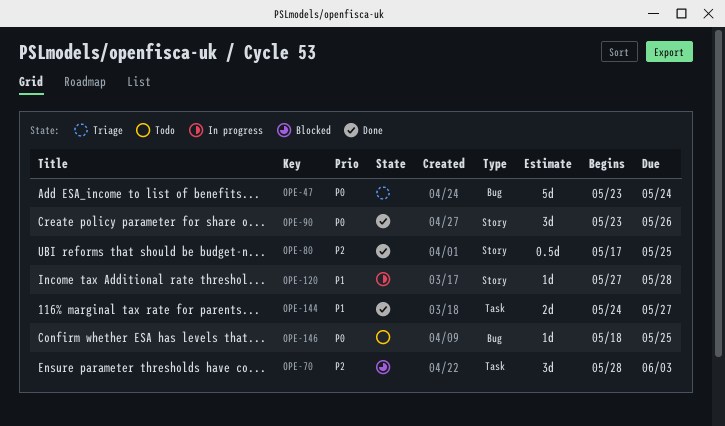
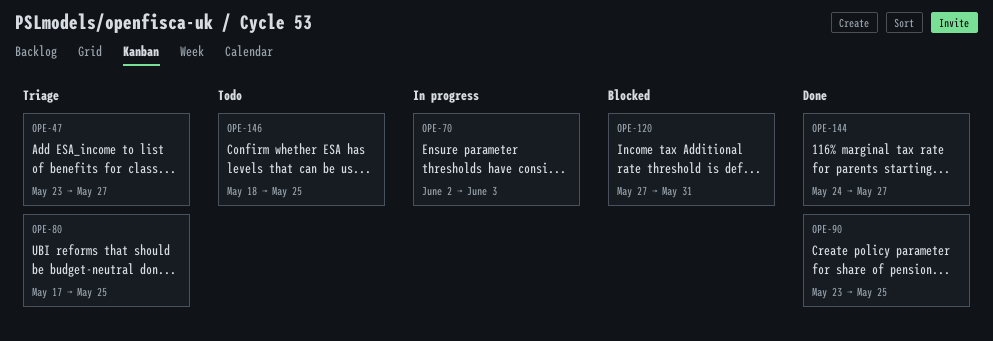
OPE-47, due: May 24 -> May 27
OPE-70, status: Blocked -> In progress
OPE-70, start: May 28 -> Jun 2
OPE-80, status: Done -> Triage
OPE-90, due: May 26 -> May 25
OPE-120, status: In progress -> Blocked
OPE-120, due: May 28 -> May 31

